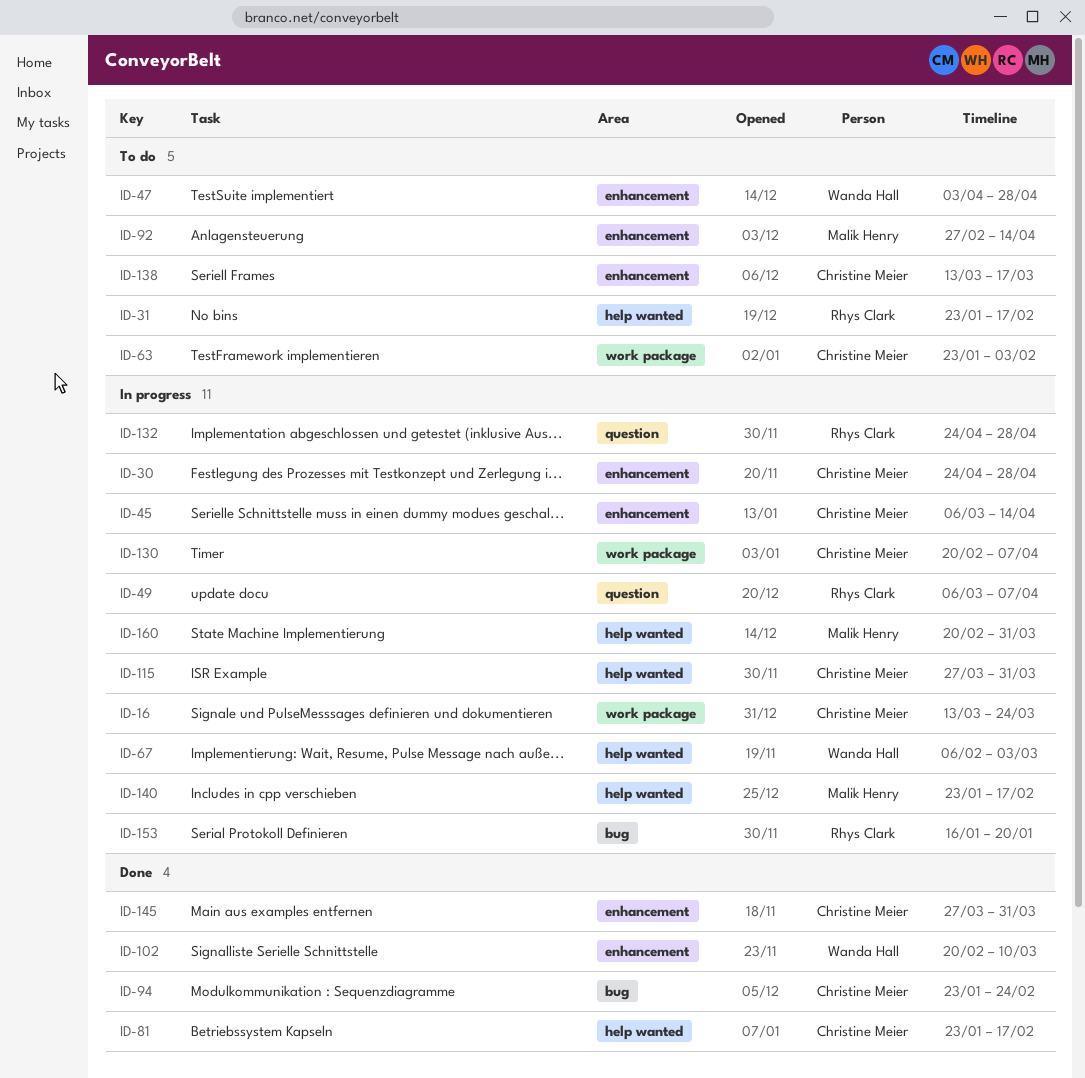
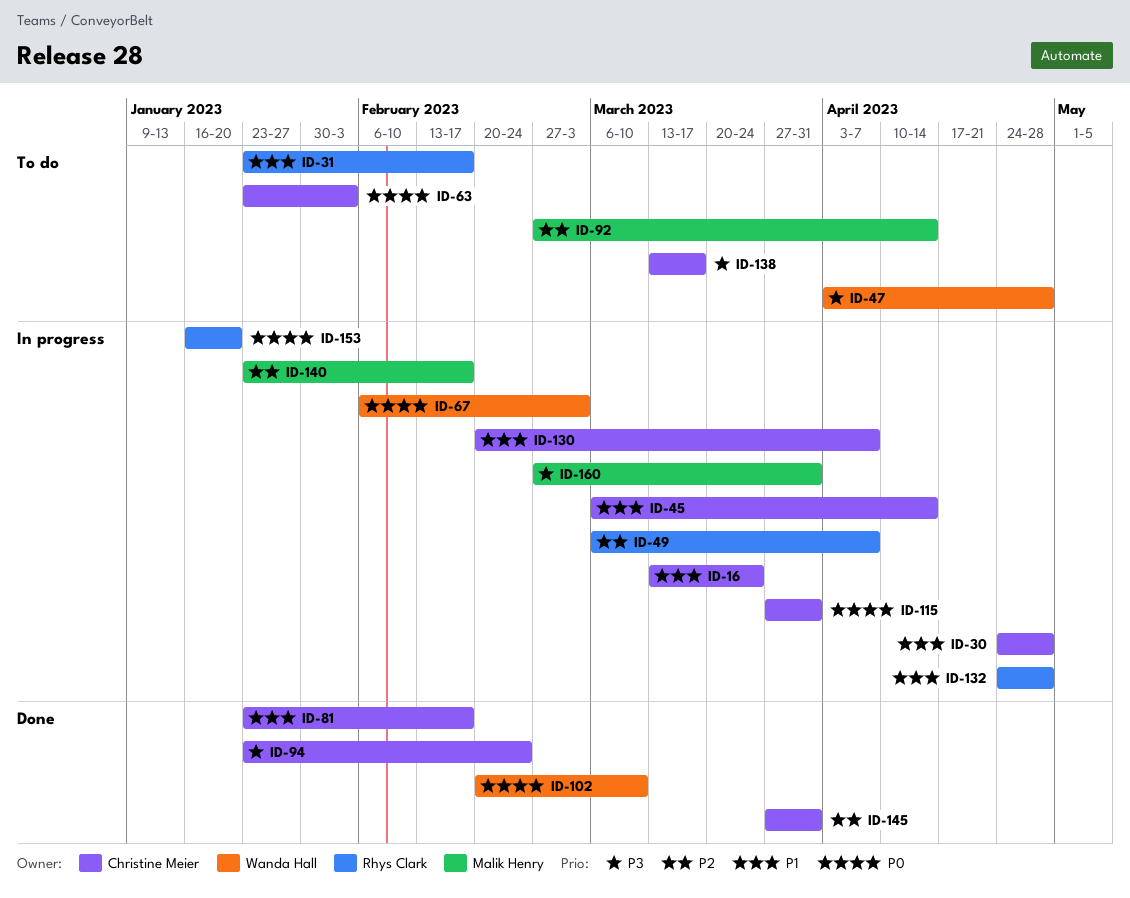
ID-160, start: Feb 20 -> Feb 27

